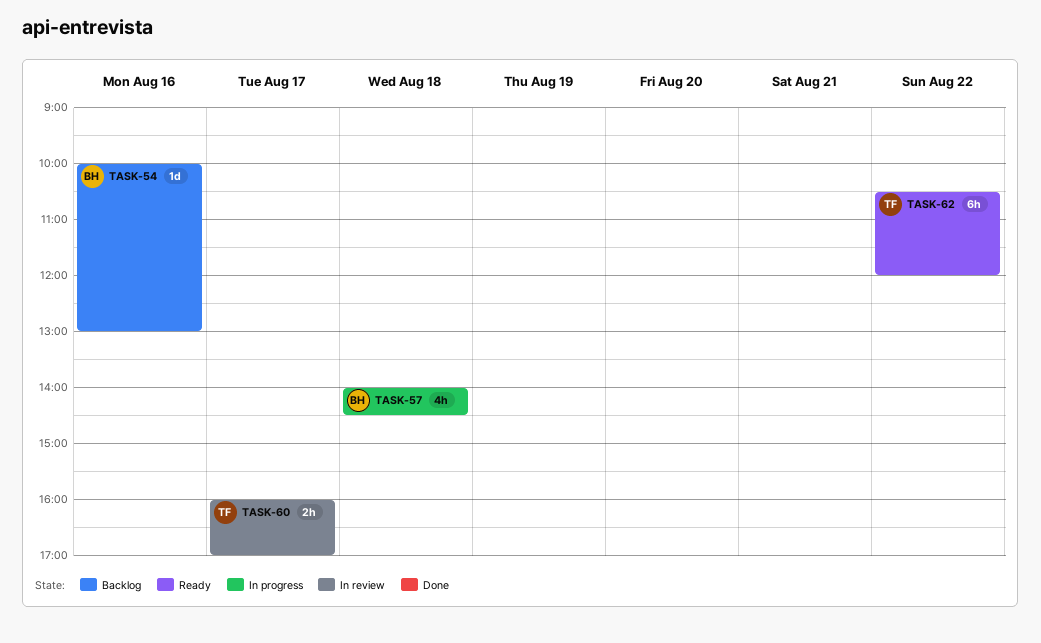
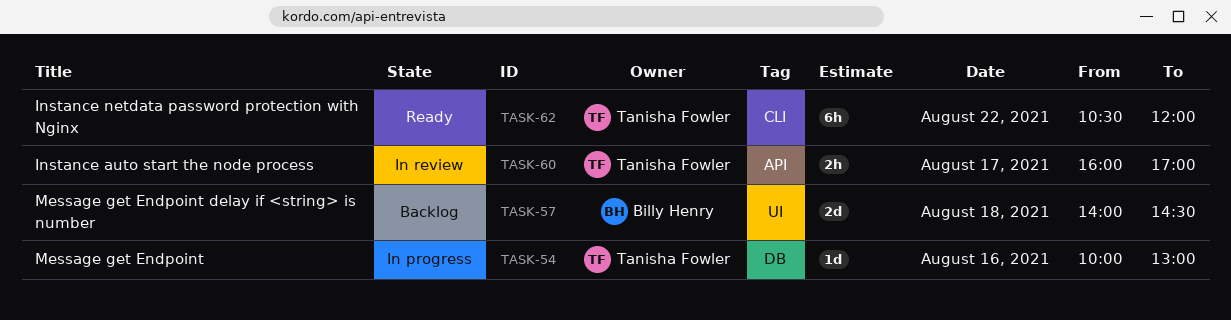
TASK-54, status: Backlog -> In progress
TASK-54, owner: Billy Henry -> Tanisha Fowler
TASK-57, status: In progress -> Backlog
TASK-57, estimate: 4h -> 2d

